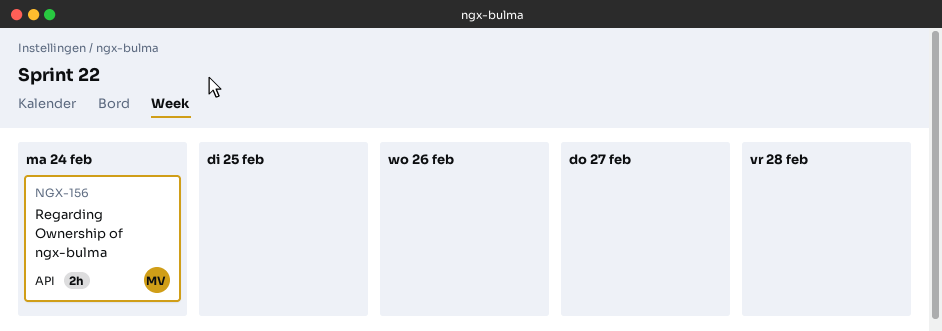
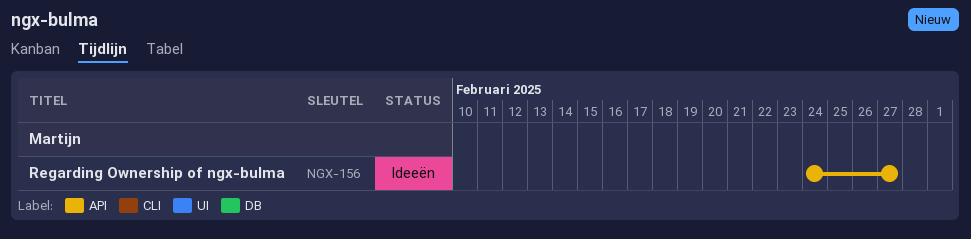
NGX-156, due: Feb 24 -> Feb 27

